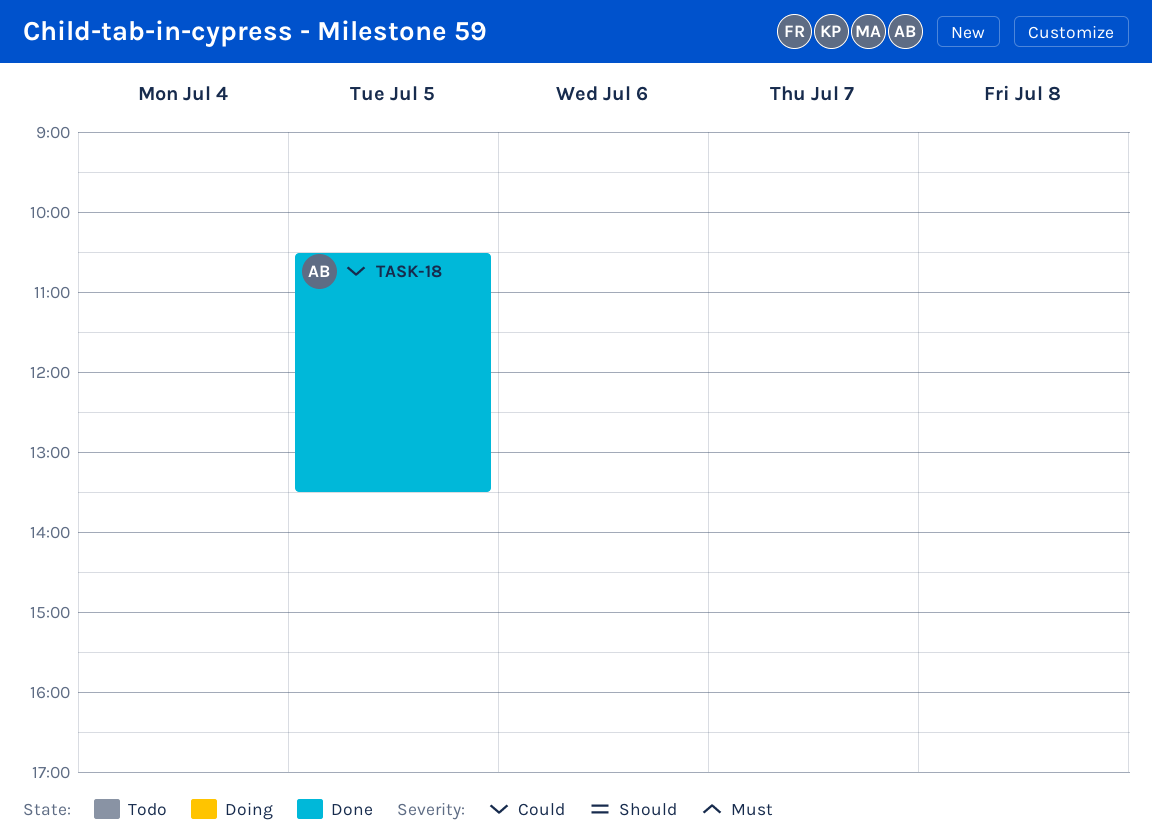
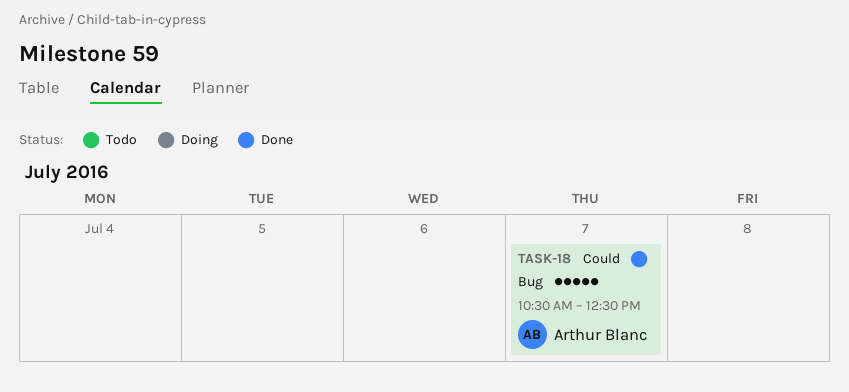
TASK-18, day: Jul 5 -> Jul 7
TASK-18, ends: 13:30 -> 12:30

